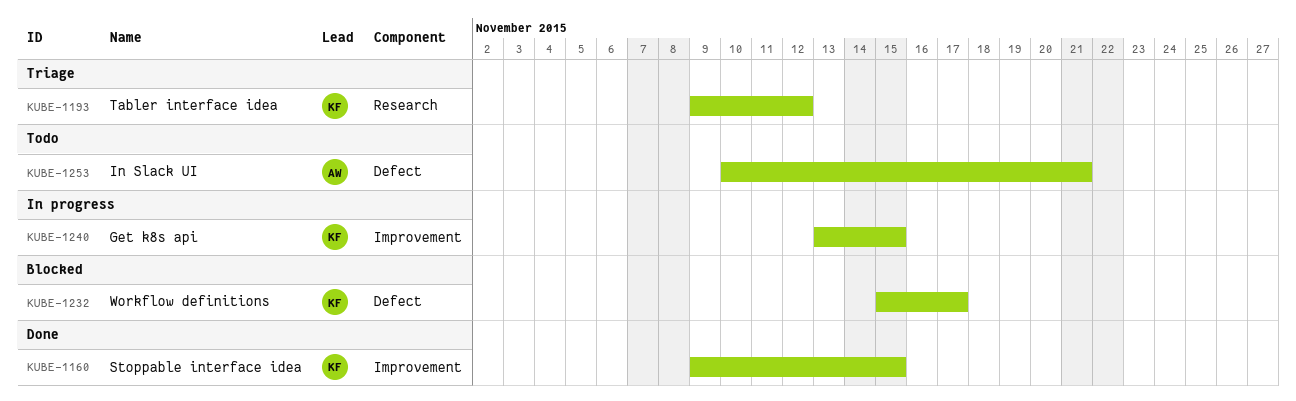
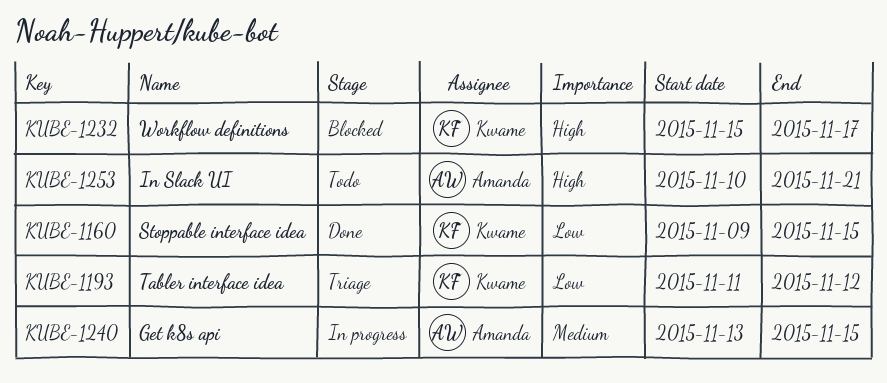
KUBE-1193, start: Nov 9 -> Nov 11
KUBE-1240, owner: Kwame -> Amanda

